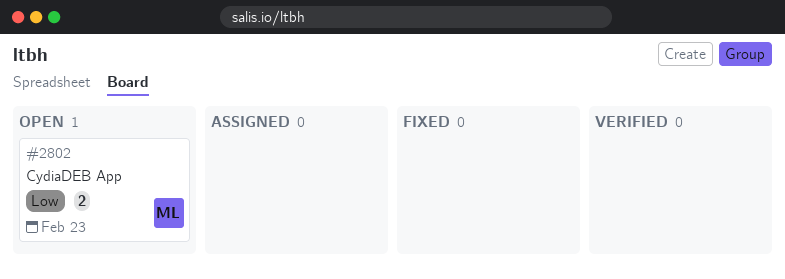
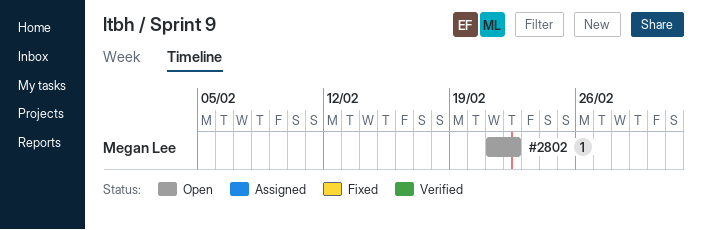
#2802, estimate: 2 -> 1
#2802, due: Feb 23 -> Feb 22

